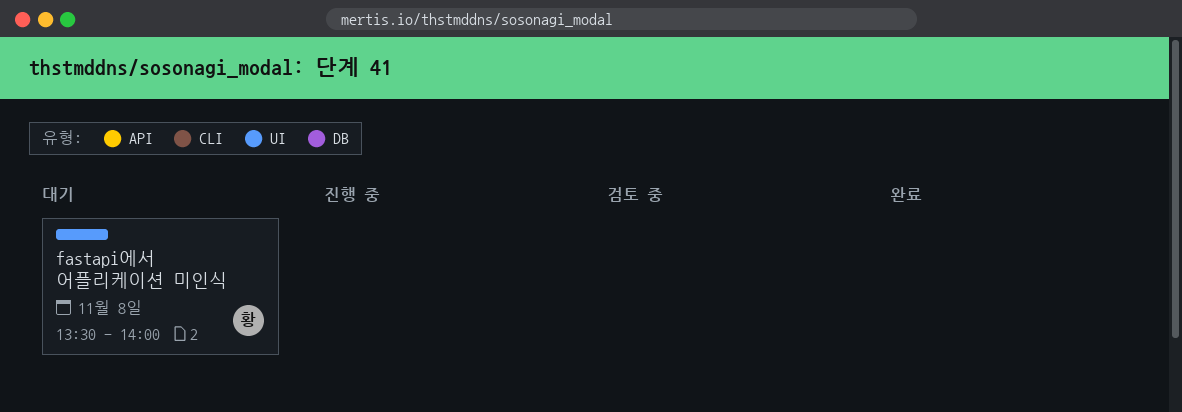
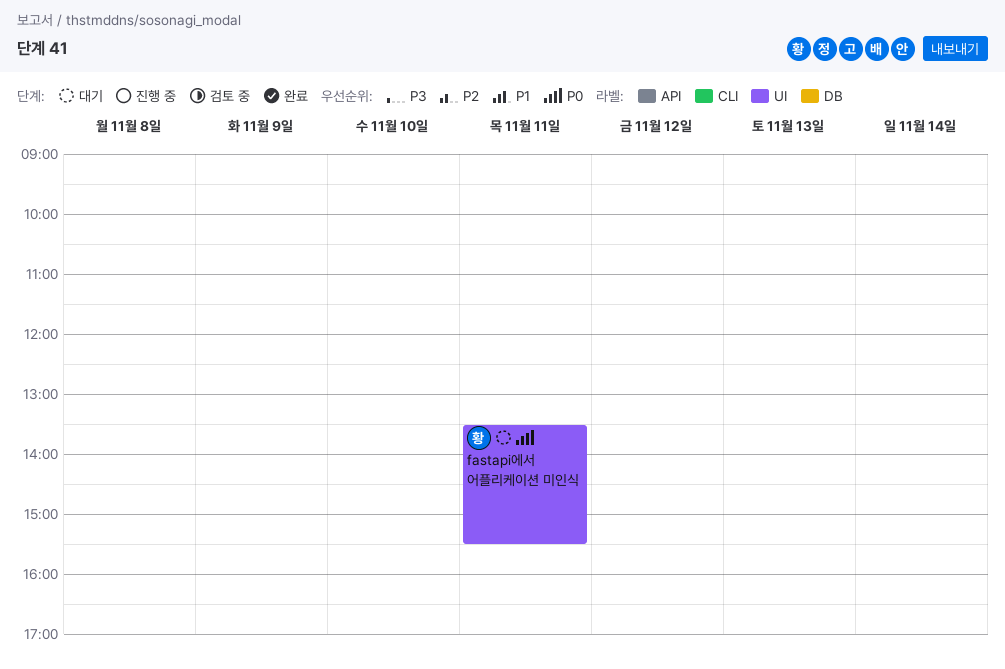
fastapi에서 어플리케이션 미인식, day: Nov 8 -> Nov 11
fastapi에서 어플리케이션 미인식, ends: 14:00 -> 15:30

